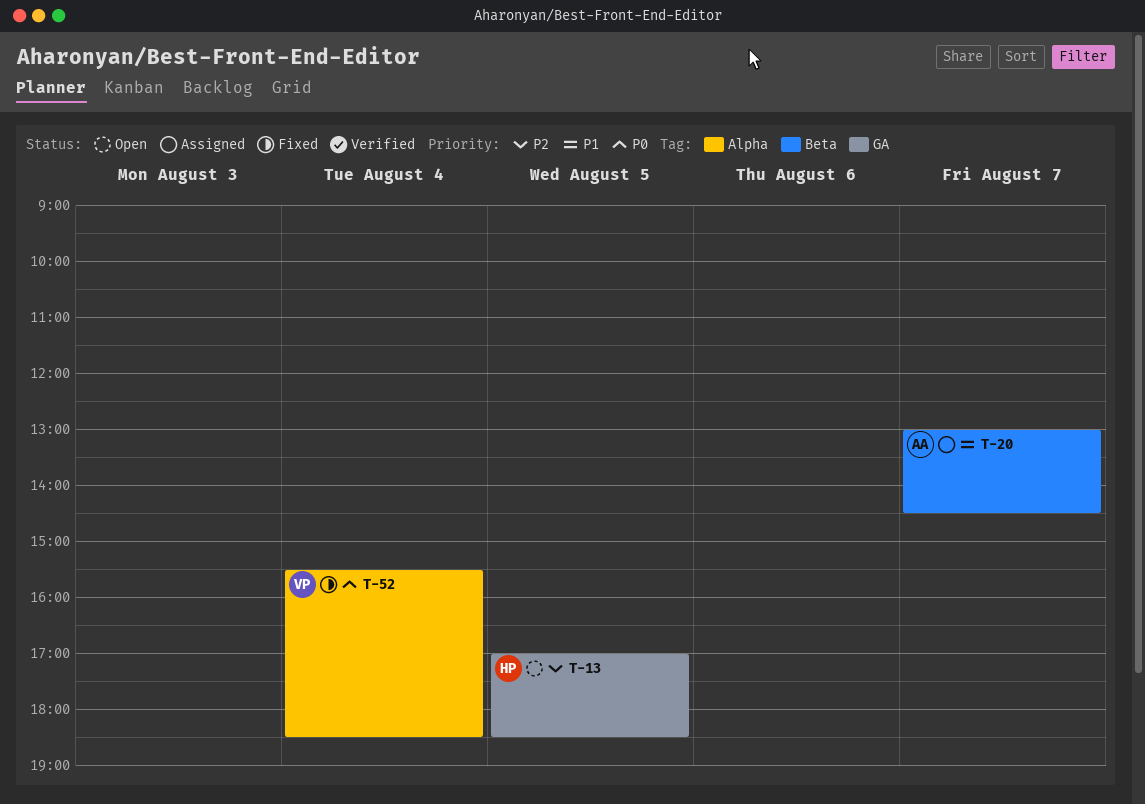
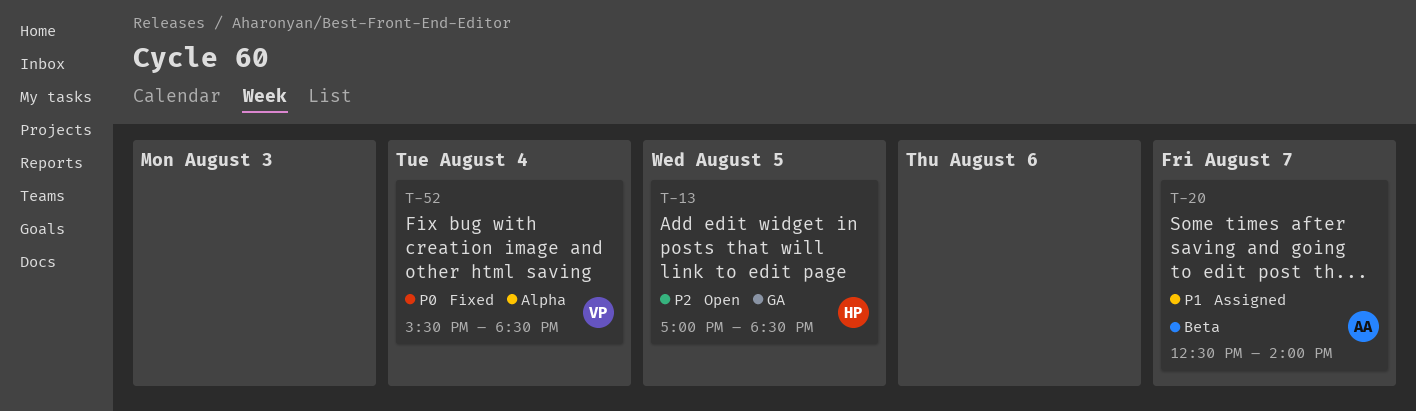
T-20, begins: 13:00 -> 12:30
T-20, ends: 14:30 -> 14:00

